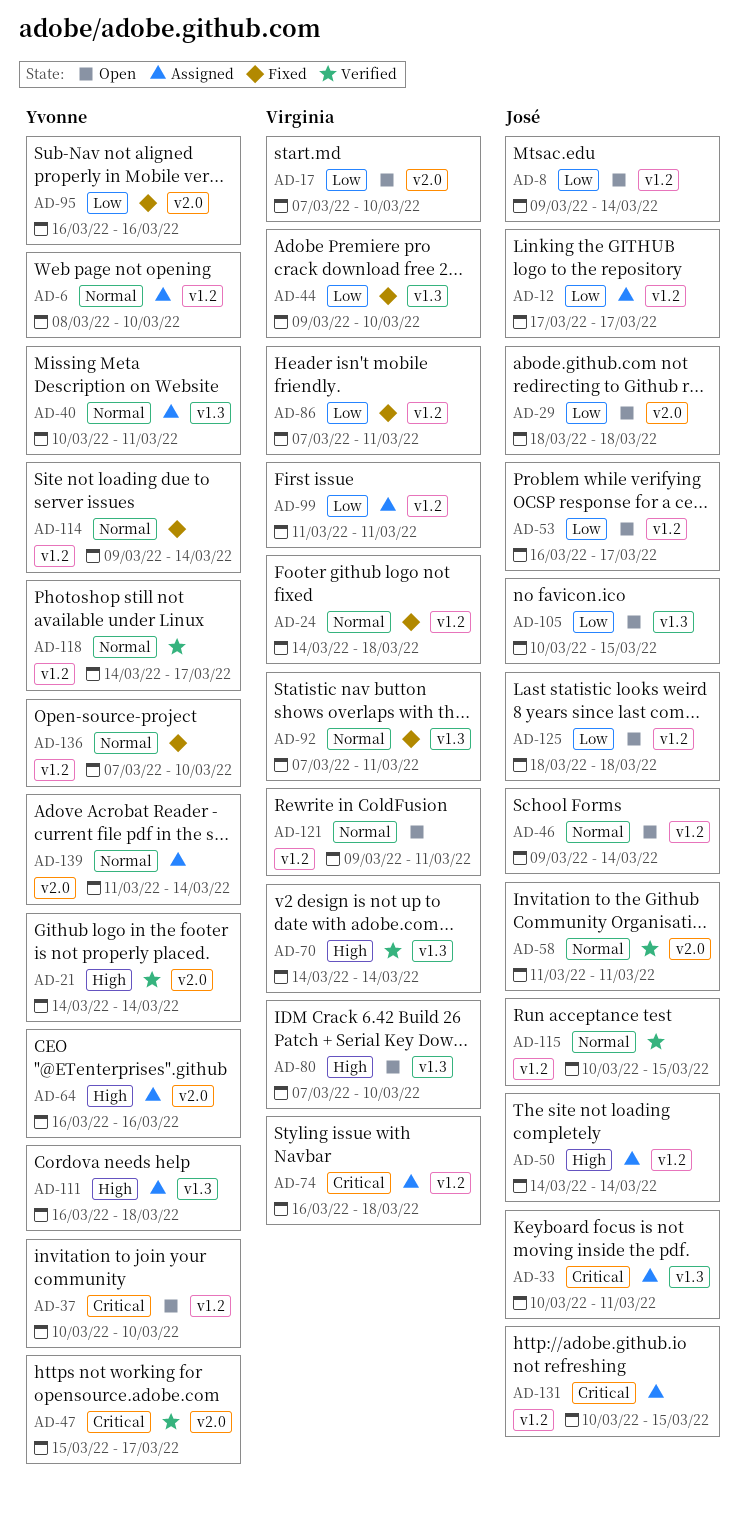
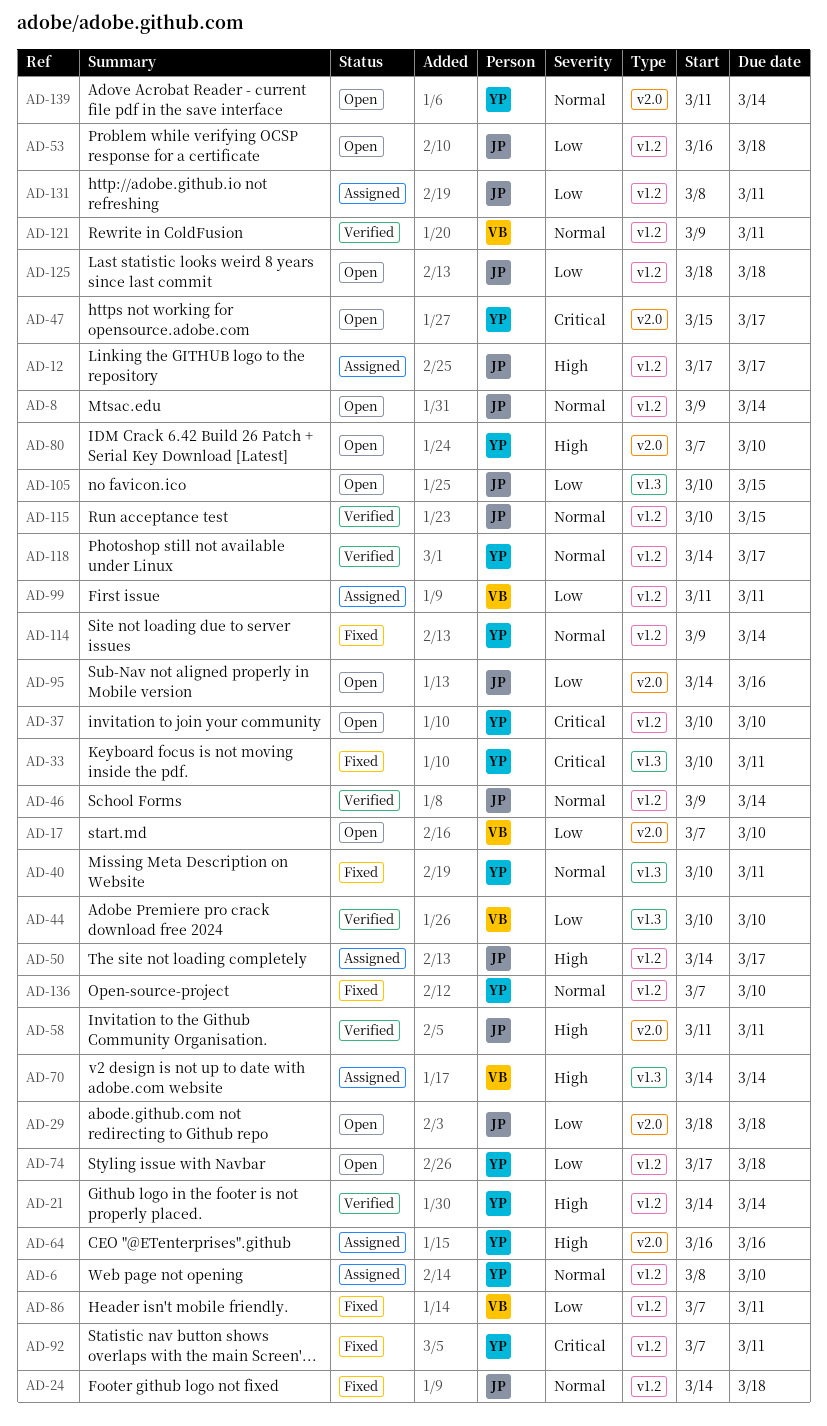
AD-8, priority: Low -> Normal
AD-12, priority: Low -> High
AD-21, label: v2.0 -> v1.2
AD-24, owner: Virginia -> José
AD-33, status: Assigned -> Fixed
AD-33, owner: José -> Yvonne
AD-40, status: Assigned -> Fixed
AD-44, status: Fixed -> Verified
AD-44, start: Mar 9 -> Mar 10
AD-46, status: Open -> Verified
AD-47, status: Verified -> Open
AD-50, due: Mar 14 -> Mar 17
AD-53, due: Mar 17 -> Mar 18
AD-58, priority: Normal -> High
AD-70, status: Verified -> Assigned
AD-74, status: Assigned -> Open
AD-74, owner: Virginia -> Yvonne
AD-74, priority: Critical -> Low
AD-74, start: Mar 16 -> Mar 17
AD-80, owner: Virginia -> Yvonne
AD-80, label: v1.3 -> v2.0
AD-92, owner: Virginia -> Yvonne
AD-92, priority: Normal -> Critical
AD-92, label: v1.3 -> v1.2
AD-95, status: Fixed -> Open
AD-95, owner: Yvonne -> José
AD-95, start: Mar 16 -> Mar 14
AD-111: present -> none
AD-121, status: Open -> Verified
AD-131, priority: Critical -> Low
AD-131, start: Mar 10 -> Mar 8
AD-131, due: Mar 15 -> Mar 11
AD-139, status: Assigned -> Open

